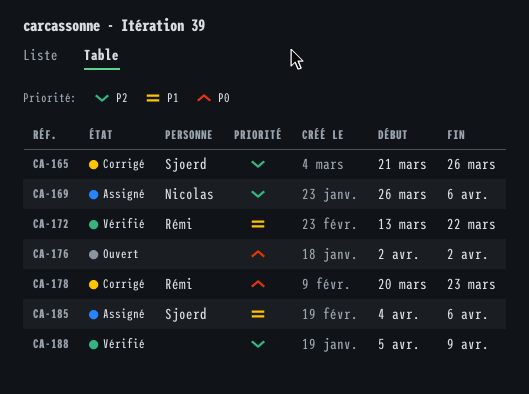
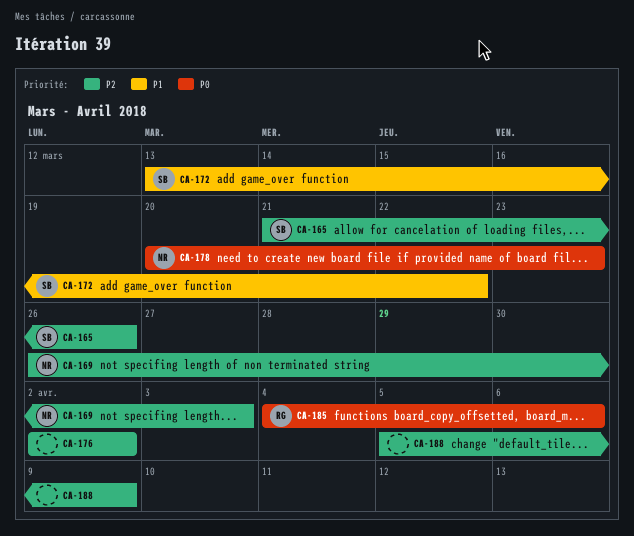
CA-169, due: Apr 6 -> Apr 3
CA-172, owner: Rémi -> Sjoerd
CA-176, priority: P0 -> P2
CA-178, owner: Rémi -> Nicolas
CA-185, owner: Sjoerd -> Rémi
CA-185, priority: P1 -> P0

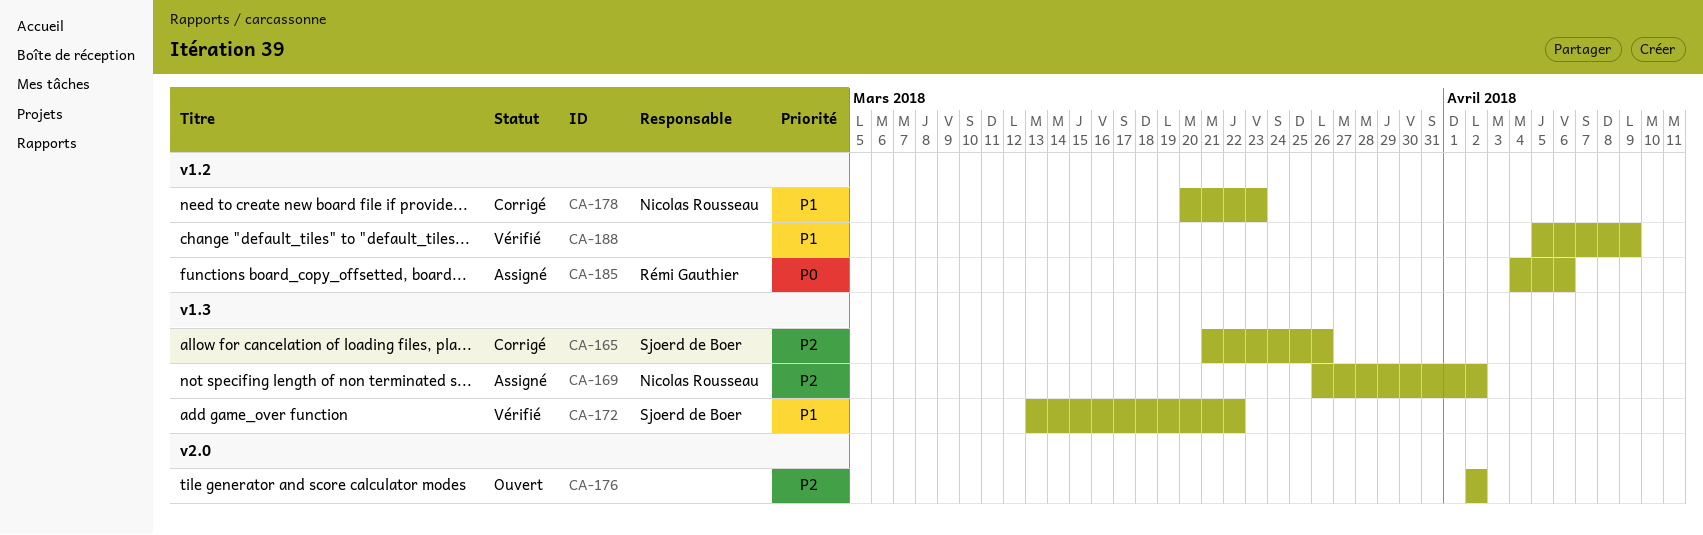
CA-169, due: Apr 3 -> Apr 2
CA-178, priority: P0 -> P1
CA-188, priority: P2 -> P1

